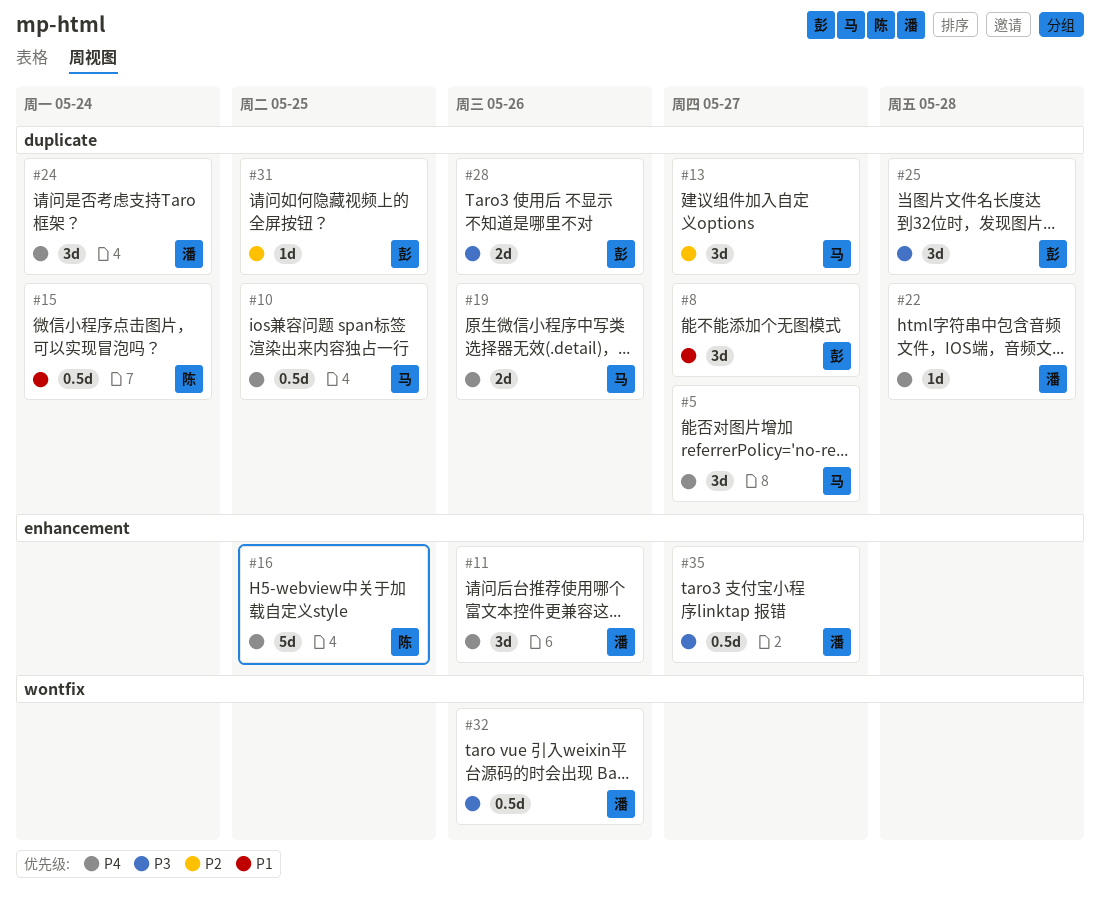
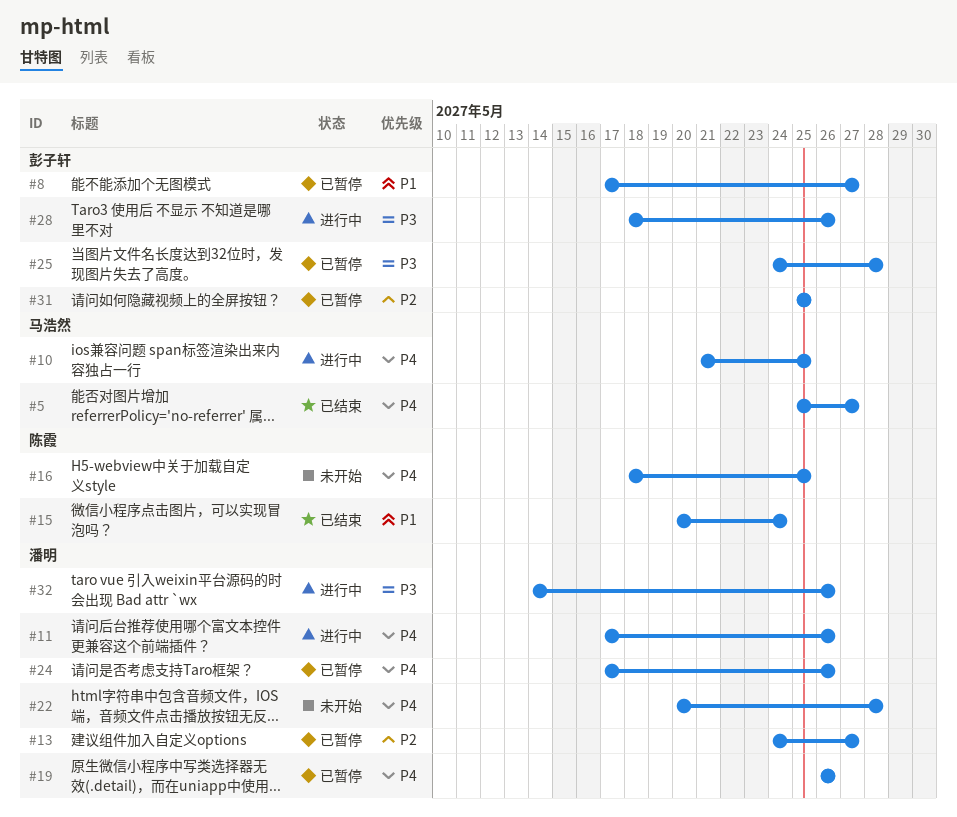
#13, owner: 马浩然 -> 潘明
#19, owner: 马浩然 -> 潘明
#24, due: May 24 -> May 26
#35: present -> none

